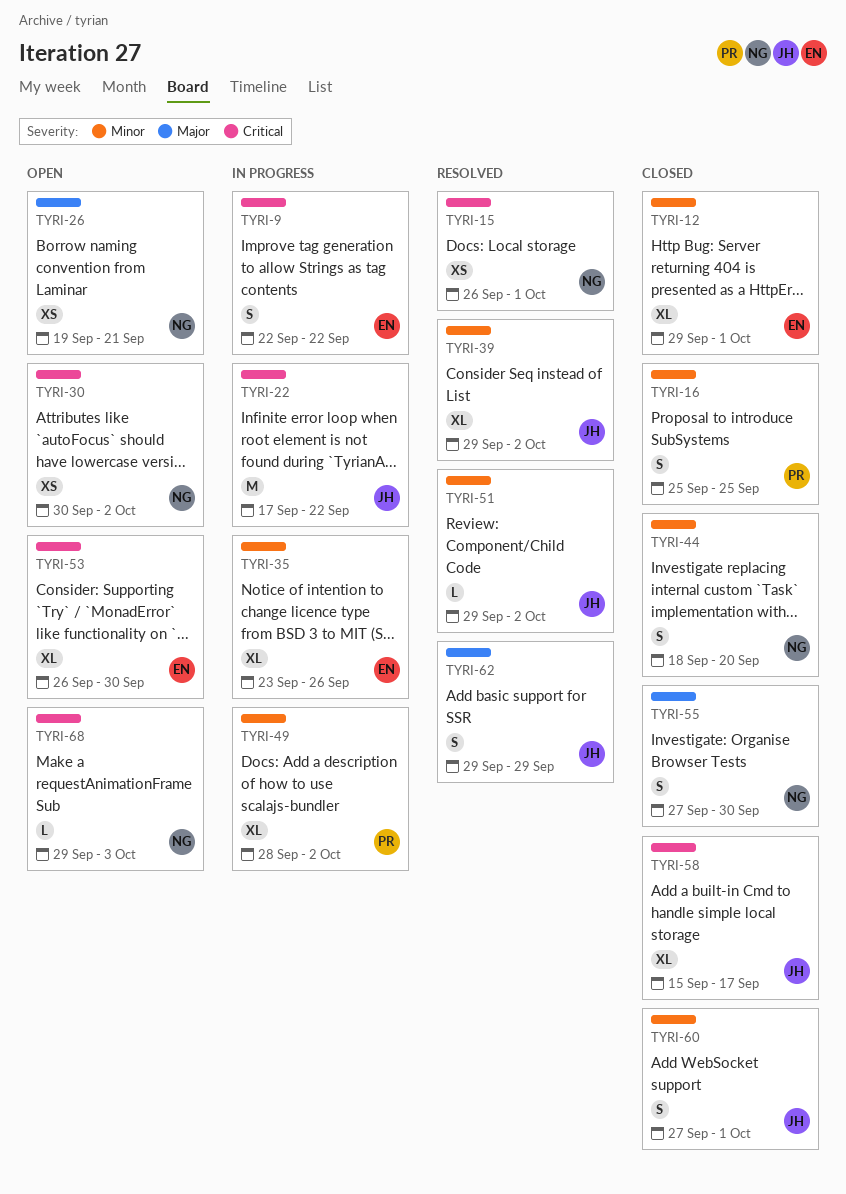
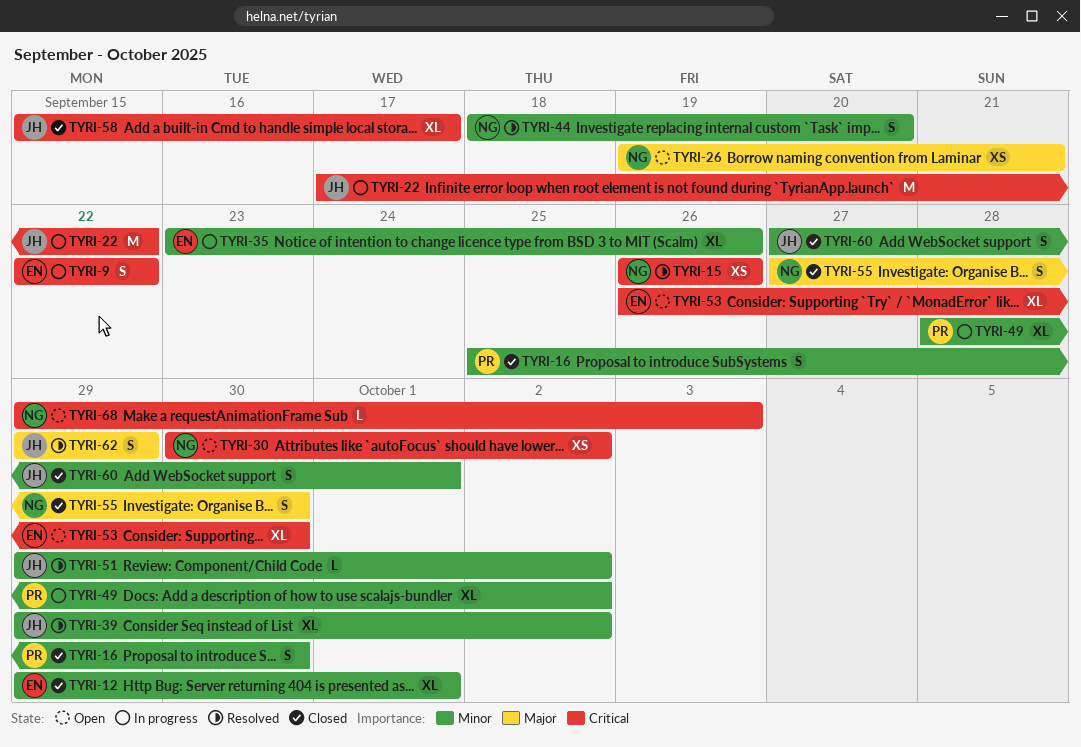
TYRI-15, due: Oct 1 -> Sep 26
TYRI-16, due: Sep 25 -> Sep 30
TYRI-44, status: Closed -> Resolved

